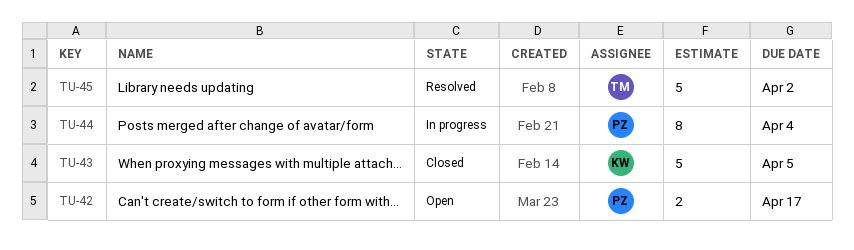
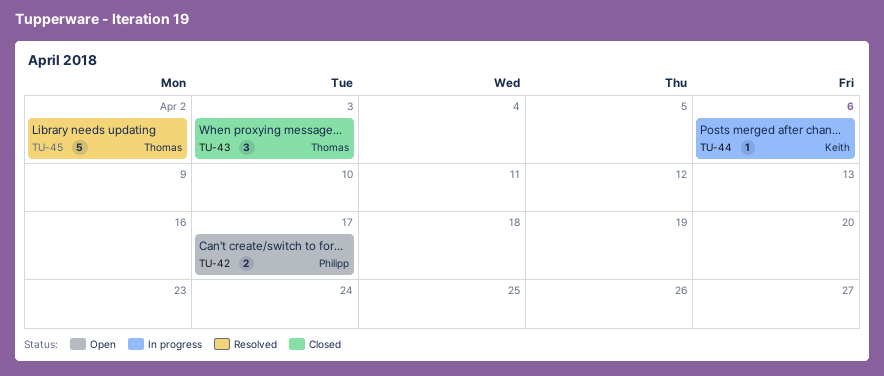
TU-43, owner: Keith -> Thomas
TU-43, estimate: 5 -> 3
TU-43, due: Apr 5 -> Apr 3
TU-44, owner: Philipp -> Keith
TU-44, estimate: 8 -> 1
TU-44, due: Apr 4 -> Apr 6

